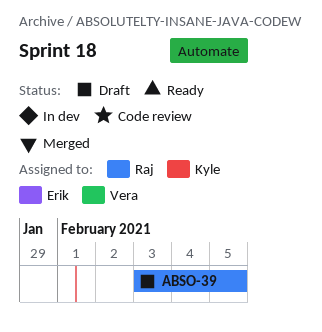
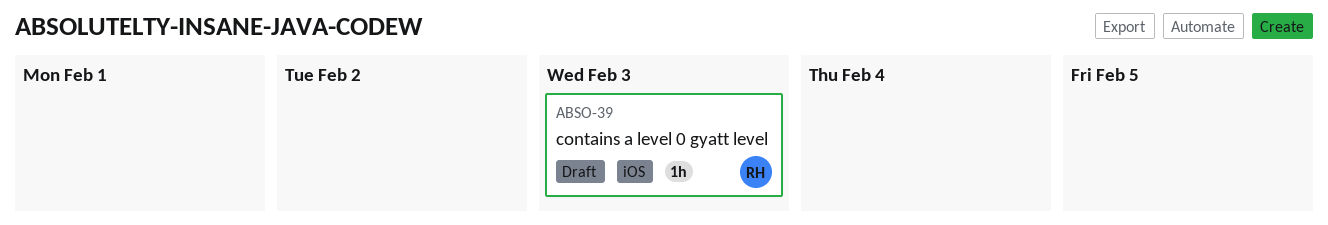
ABSO-39, due: Feb 5 -> Feb 3

